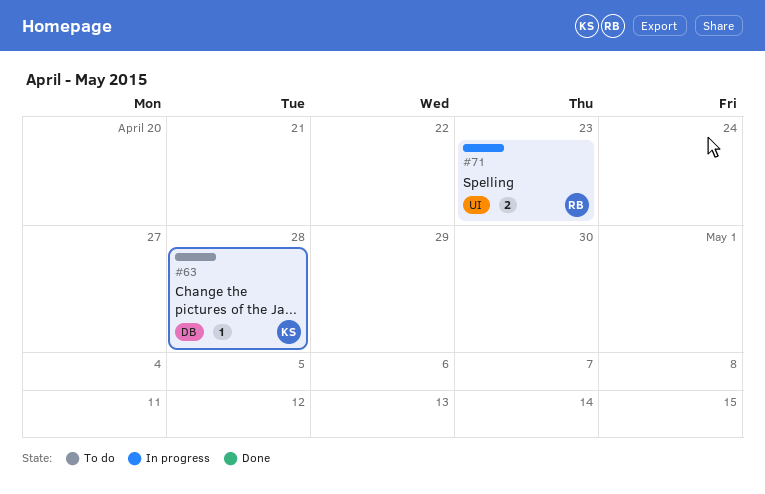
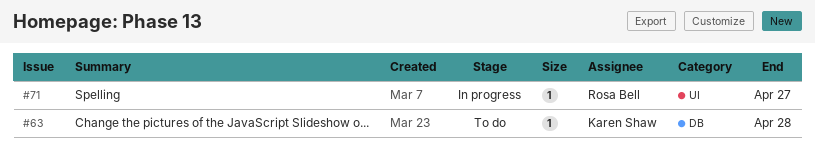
#71, estimate: 2 -> 1
#71, due: Apr 23 -> Apr 27

